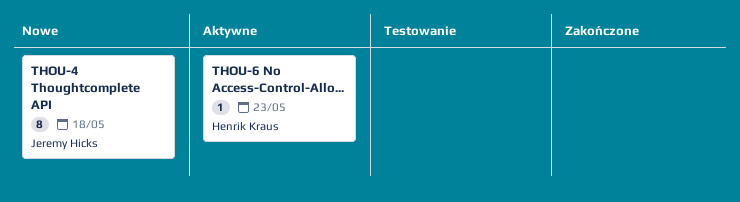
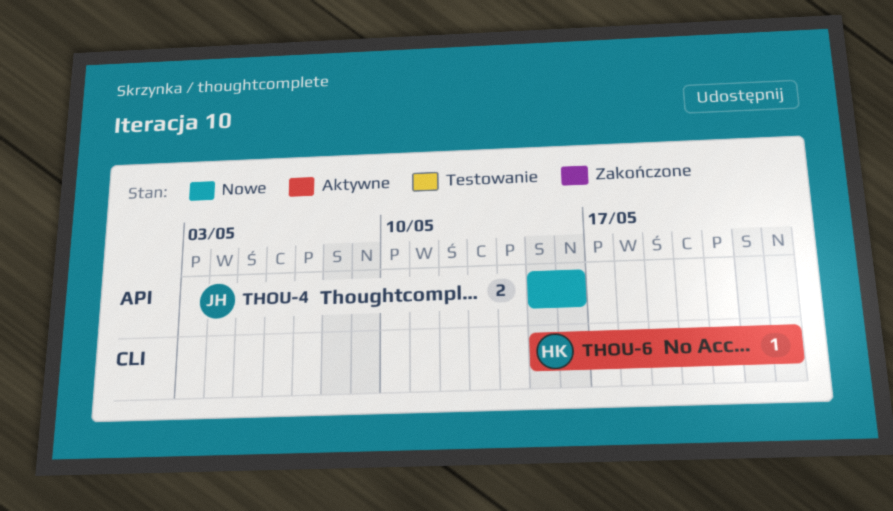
THOU-4, estimate: 8 -> 2
THOU-4, due: May 18 -> May 16

